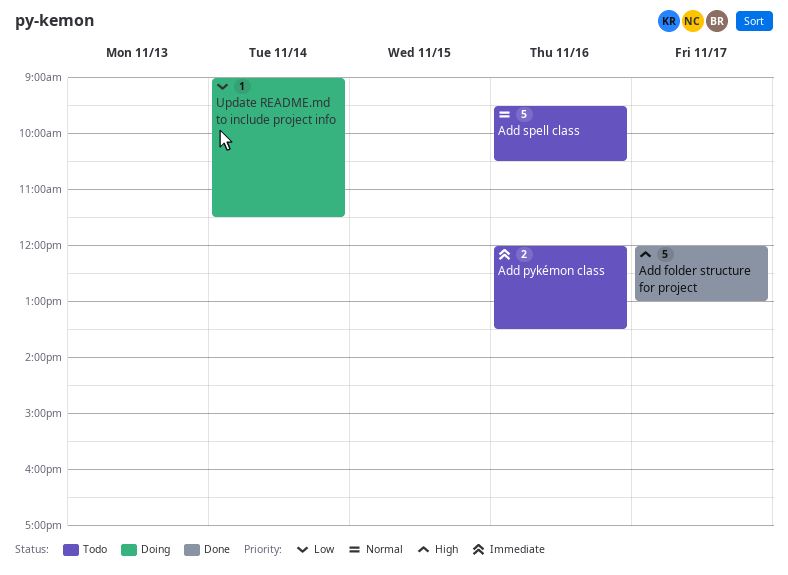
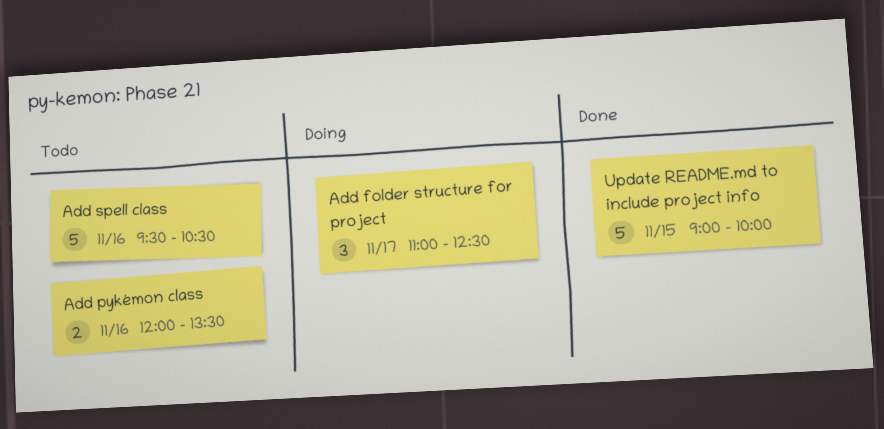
Add folder structure for project, status: Done -> Doing
Add folder structure for project, estimate: 5 -> 3
Add folder structure for project, begins: 12:00 -> 11:00
Add folder structure for project, ends: 13:00 -> 12:30
Update README.md to include project info, status: Doing -> Done
Update README.md to include project info, estimate: 1 -> 5
Update README.md to include project info, day: Nov 14 -> Nov 15
Update README.md to include project info, ends: 11:30 -> 10:00

